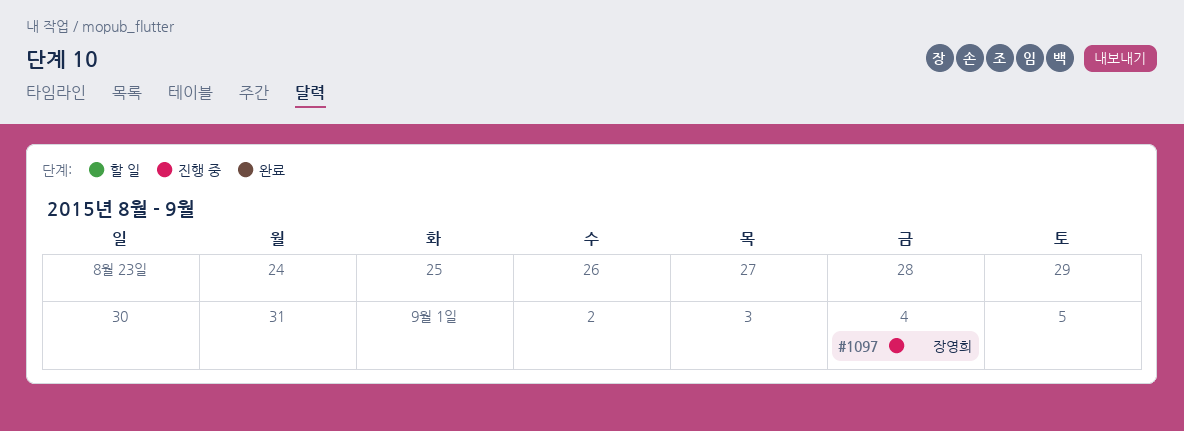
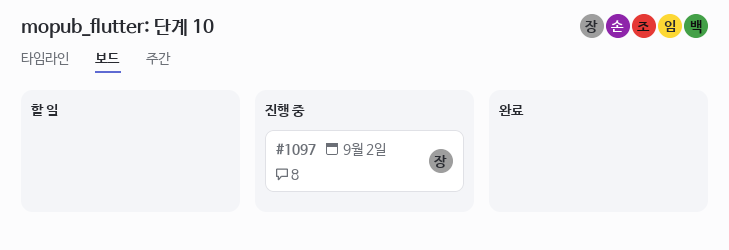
#1097, due: Sep 4 -> Sep 2

